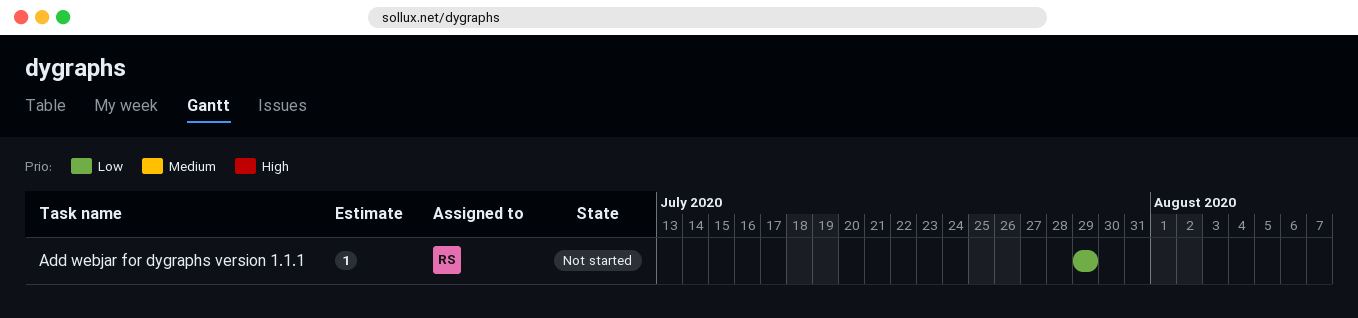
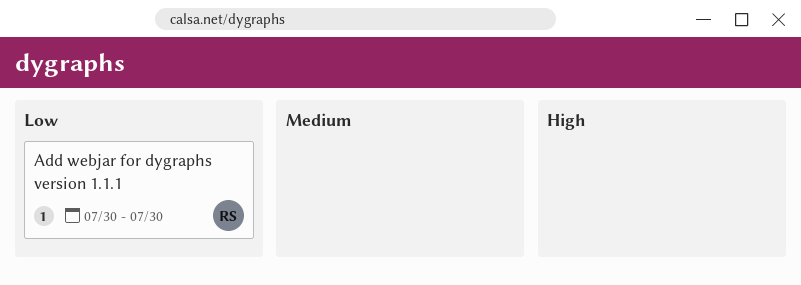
Add webjar for dygraphs version 1.1.1, start: Jul 29 -> Jul 30
Add webjar for dygraphs version 1.1.1, due: Jul 29 -> Jul 30

